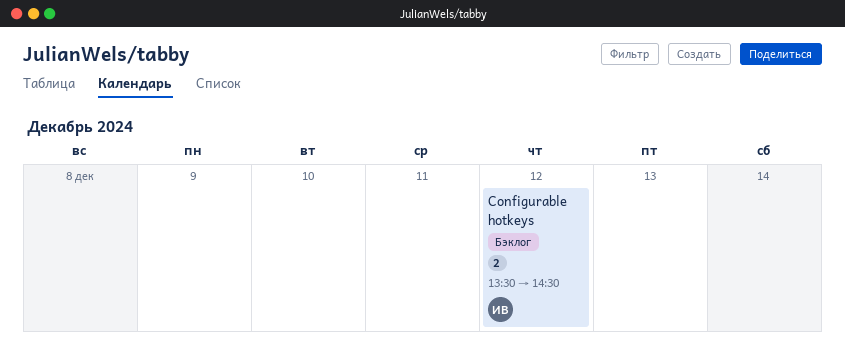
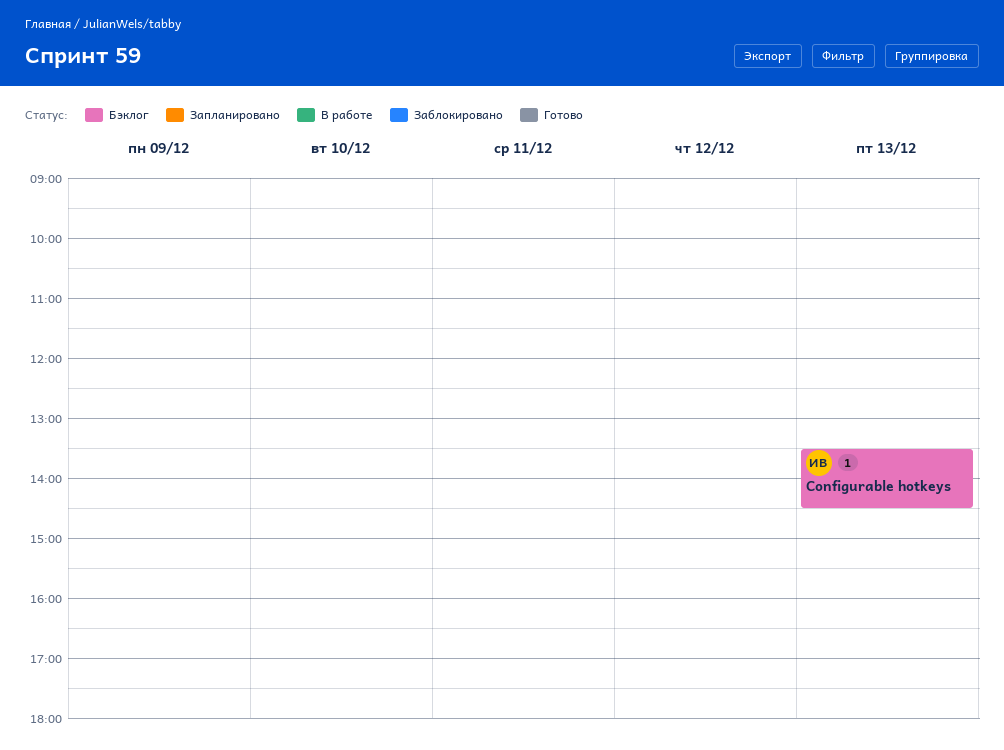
Configurable hotkeys, estimate: 2 -> 1
Configurable hotkeys, day: Dec 12 -> Dec 13

